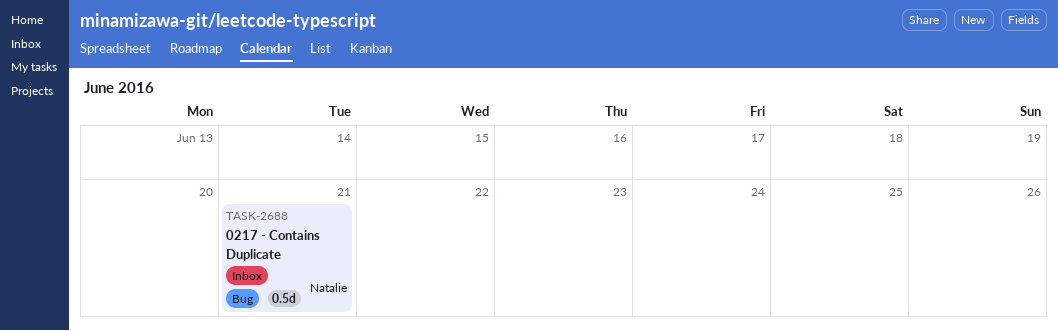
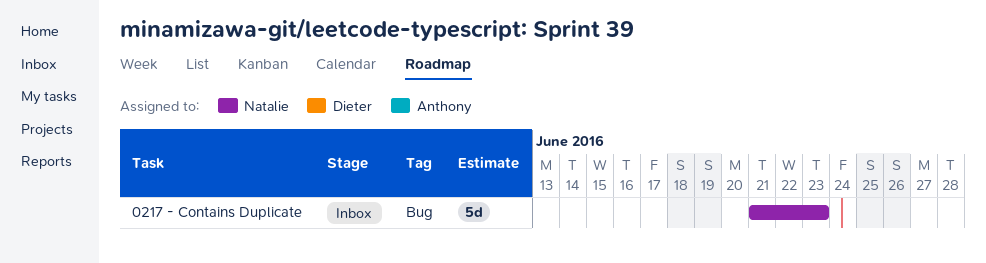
0217 - Contains Duplicate, estimate: 0.5d -> 5d
0217 - Contains Duplicate, due: Jun 21 -> Jun 23

